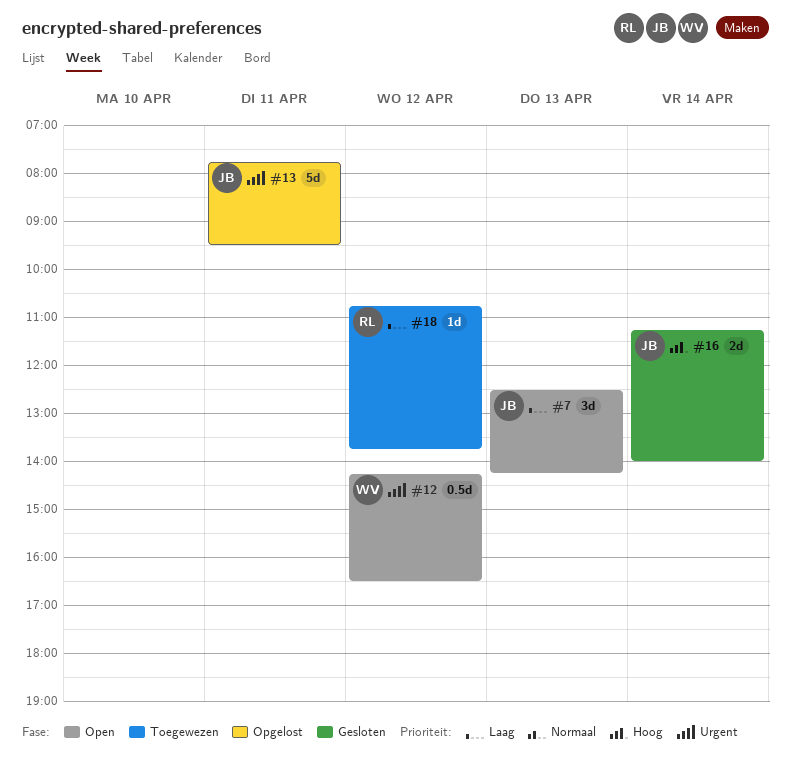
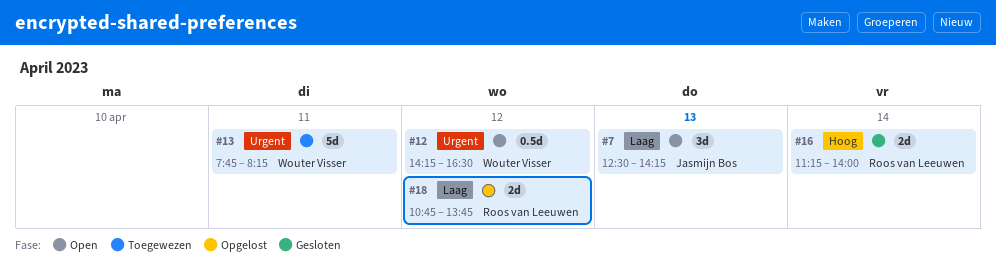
#13, status: Opgelost -> Toegewezen
#13, owner: Jasmijn Bos -> Wouter Visser
#13, ends: 09:30 -> 08:15
#16, owner: Jasmijn Bos -> Roos van Leeuwen
#18, status: Toegewezen -> Opgelost
#18, estimate: 1d -> 2d

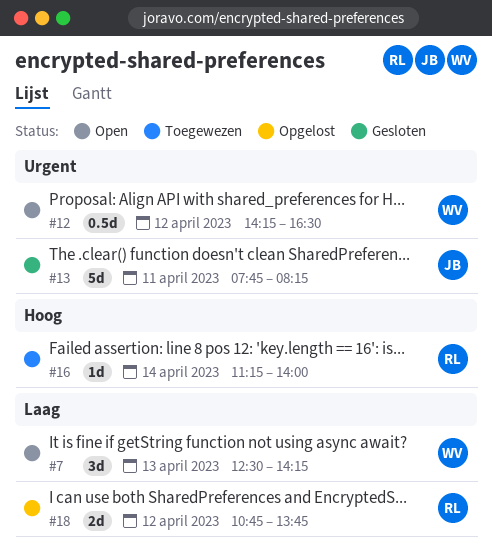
#7, owner: Jasmijn Bos -> Wouter Visser
#13, status: Toegewezen -> Gesloten
#13, owner: Wouter Visser -> Jasmijn Bos
#16, status: Gesloten -> Toegewezen
#16, estimate: 2d -> 1d

